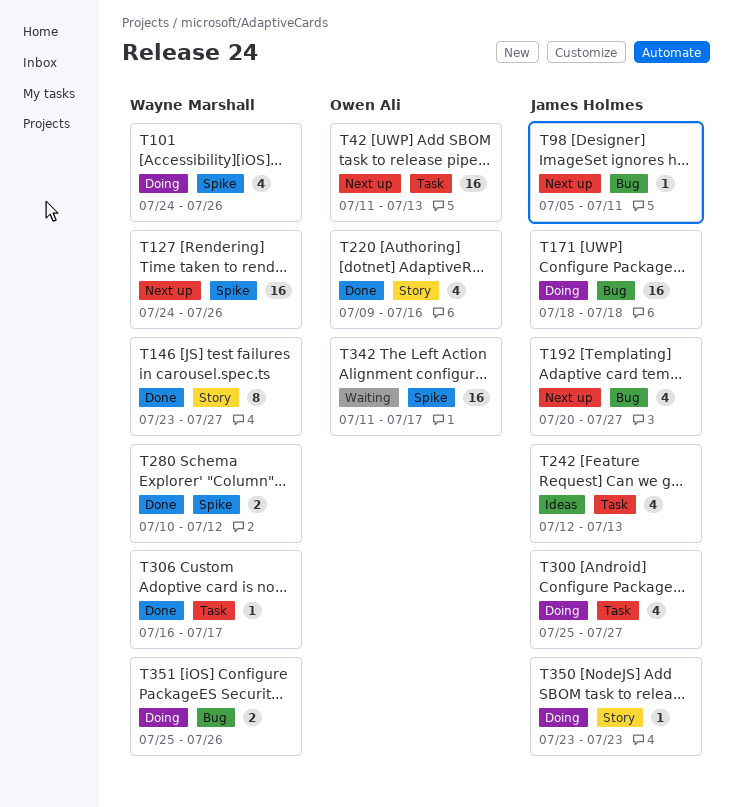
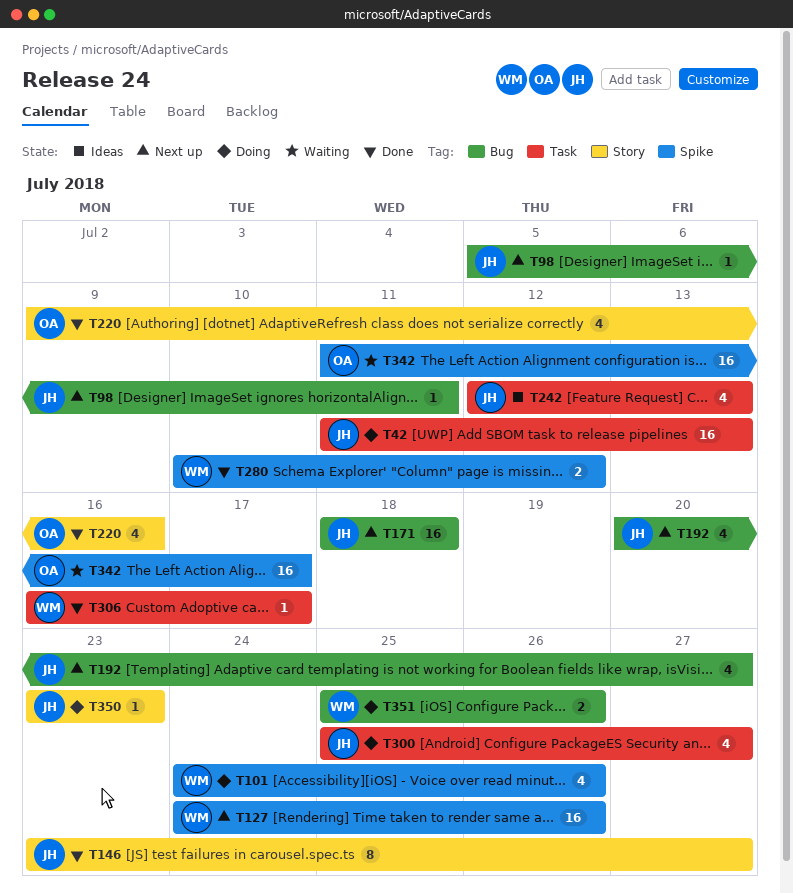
T42, status: Next up -> Doing
T42, owner: Owen Ali -> James Holmes
T146, owner: Wayne Marshall -> James Holmes
T171, status: Doing -> Next up

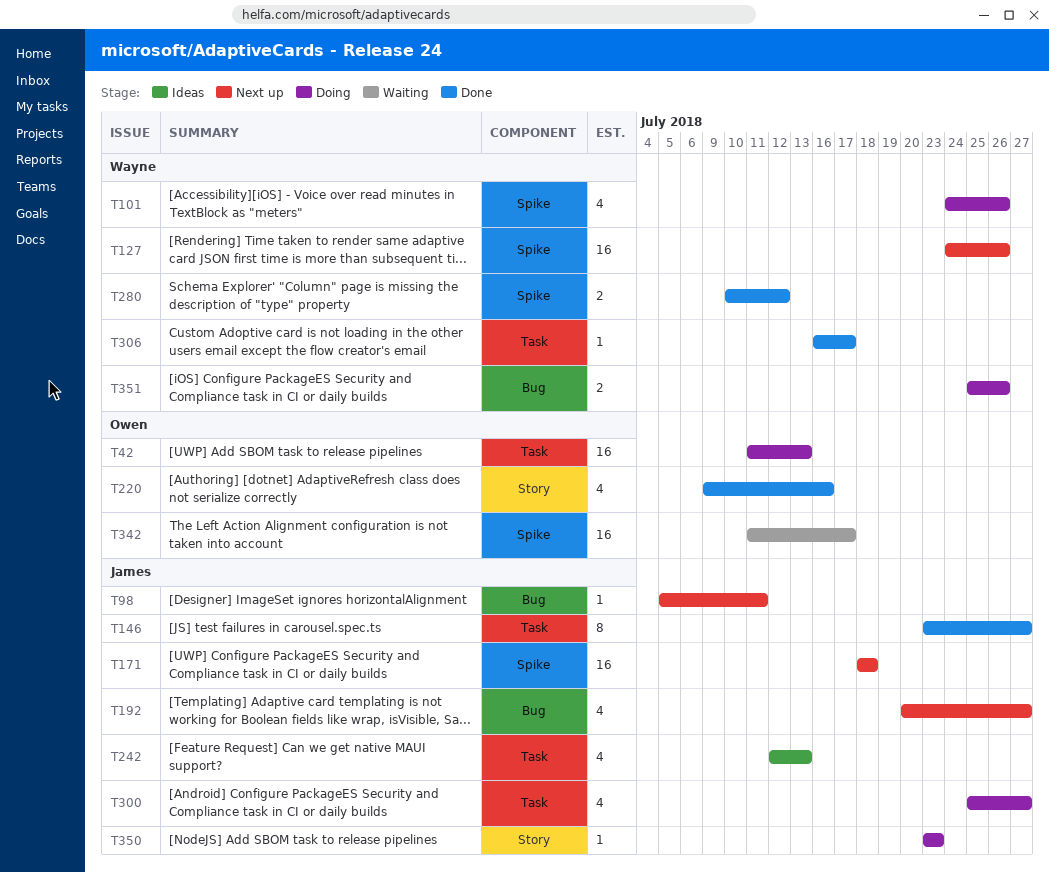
T42, owner: James -> Owen
T146, label: Story -> Task
T171, label: Bug -> Spike

